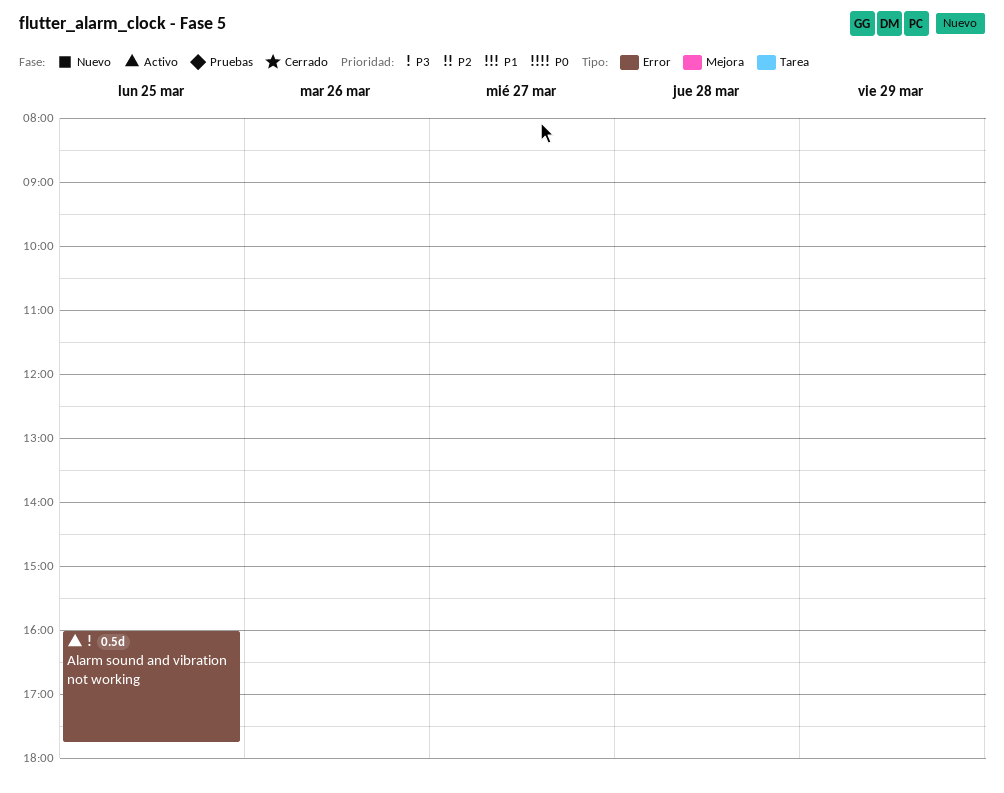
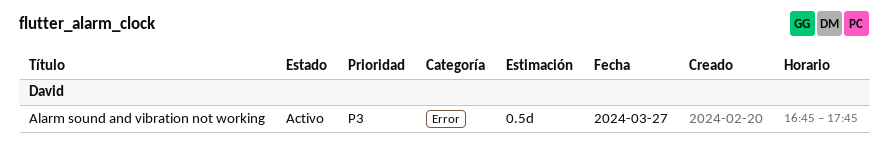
Alarm sound and vibration not working, day: Mar 25 -> Mar 27
Alarm sound and vibration not working, begins: 16:00 -> 16:45

